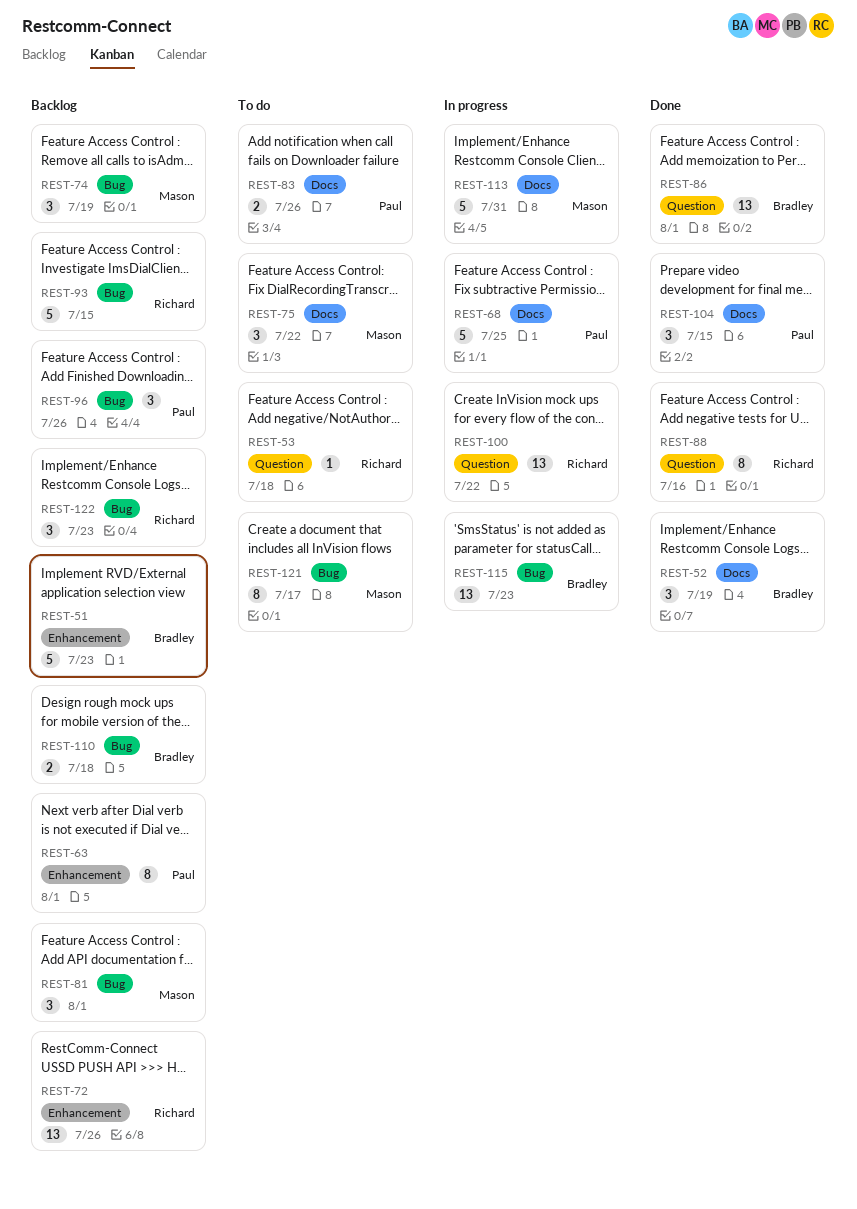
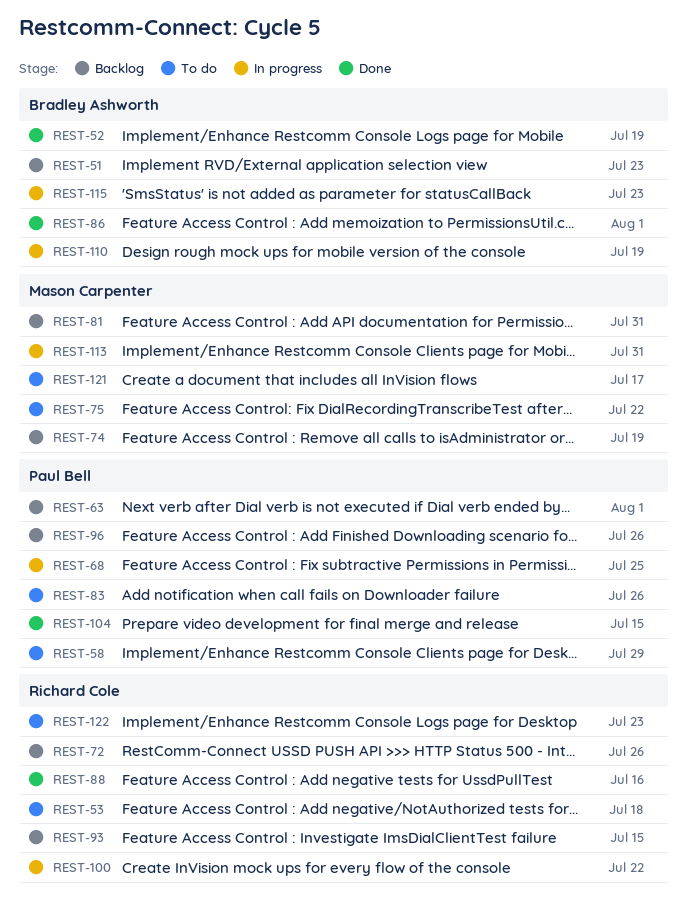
REST-58: none -> present
REST-81, due: Aug 1 -> Jul 31
REST-110, status: Backlog -> In progress
REST-110, due: Jul 18 -> Jul 19
REST-122, status: Backlog -> To do

